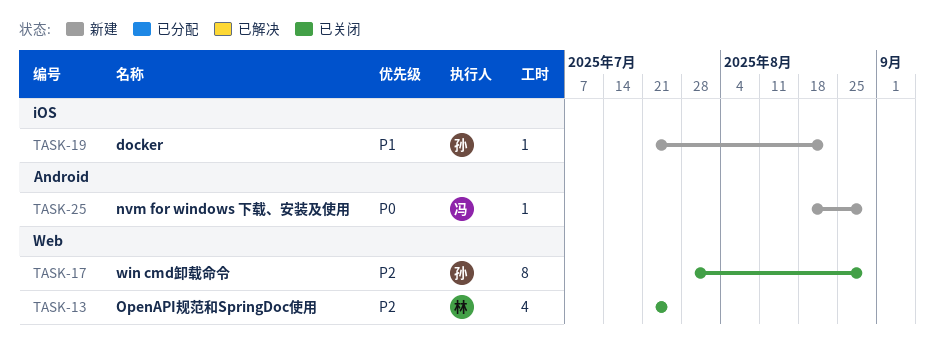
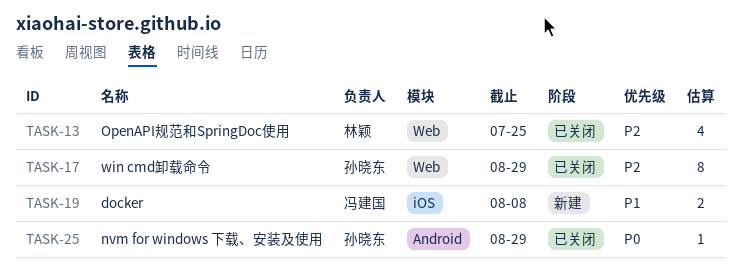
TASK-19, owner: 孙晓东 -> 冯建国
TASK-19, estimate: 1 -> 2
TASK-19, due: Aug 22 -> Aug 8
TASK-25, status: 新建 -> 已关闭
TASK-25, owner: 冯建国 -> 孙晓东

